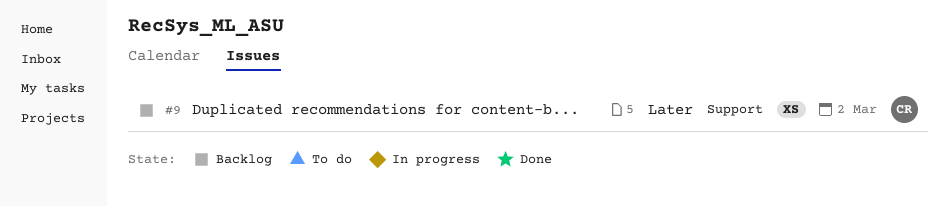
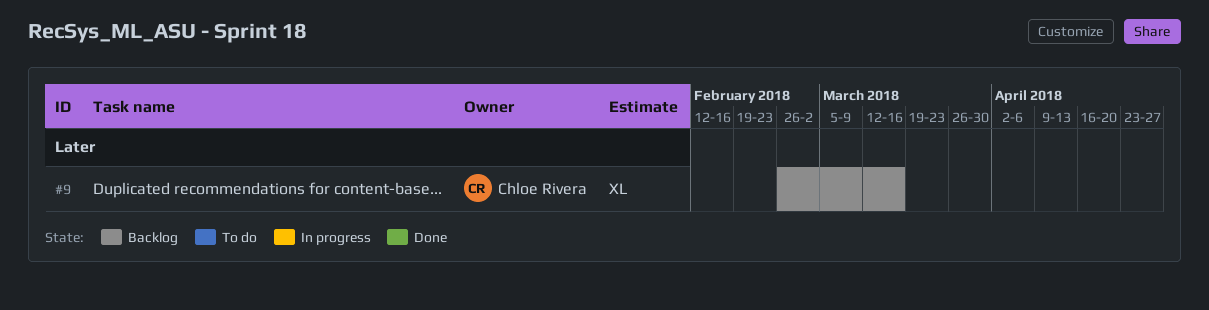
#9, estimate: XS -> XL
#9, due: Mar 2 -> Mar 16

